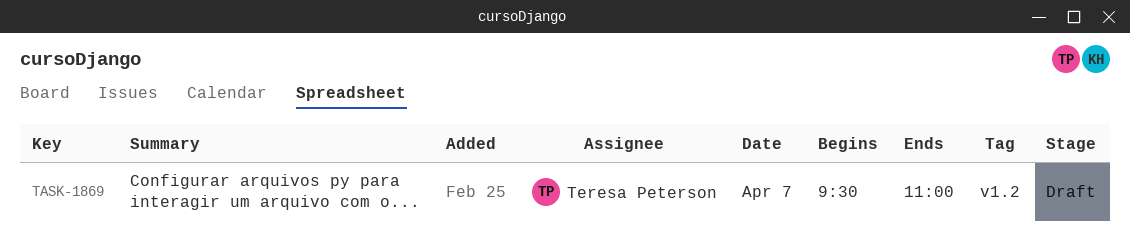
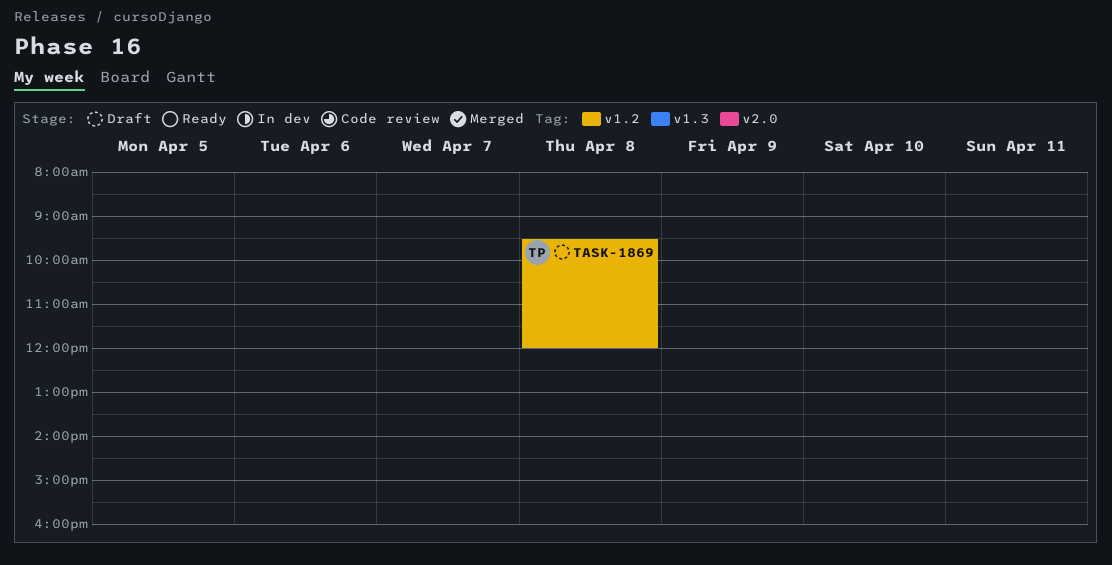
TASK-1869, day: Apr 7 -> Apr 8
TASK-1869, ends: 11:00 -> 12:00

